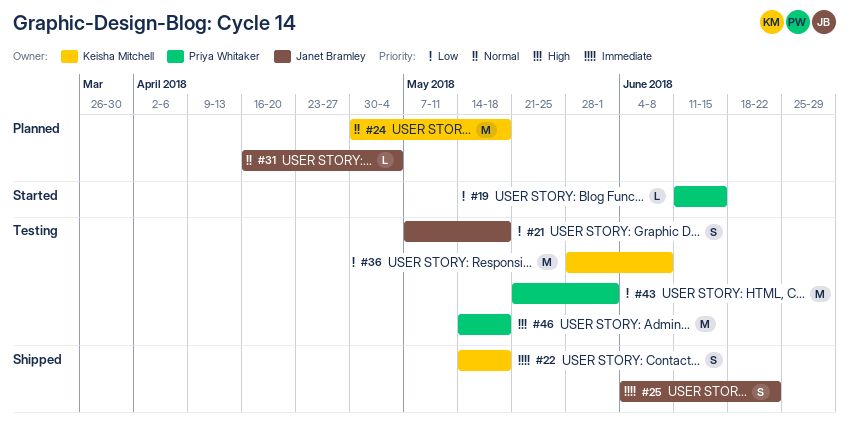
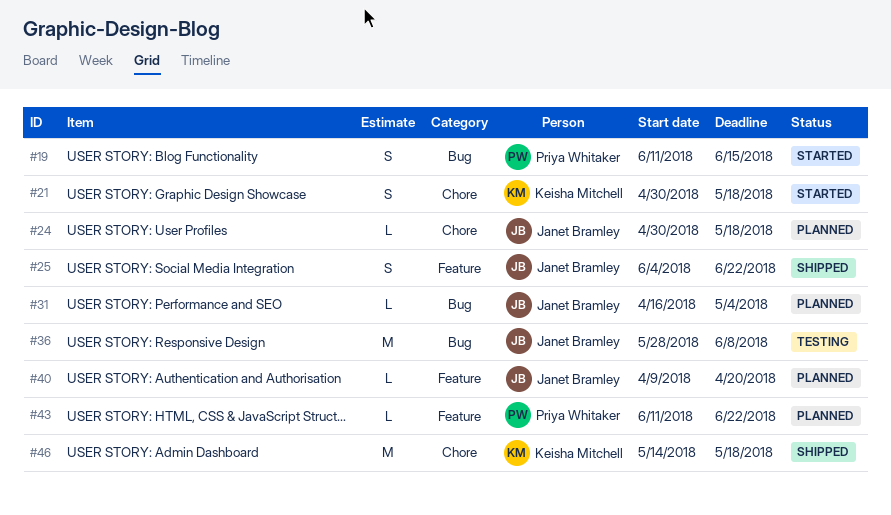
#19, estimate: L -> S
#21, status: Testing -> Started
#21, owner: Janet Bramley -> Keisha Mitchell
#21, start: May 7 -> Apr 30
#22: present -> none
#24, owner: Keisha Mitchell -> Janet Bramley
#24, estimate: M -> L
#36, owner: Keisha Mitchell -> Janet Bramley
#40: none -> present
#43, status: Testing -> Planned
#43, estimate: M -> L
#43, start: May 21 -> Jun 11
#43, due: Jun 1 -> Jun 22
#46, status: Testing -> Shipped
#46, owner: Priya Whitaker -> Keisha Mitchell

